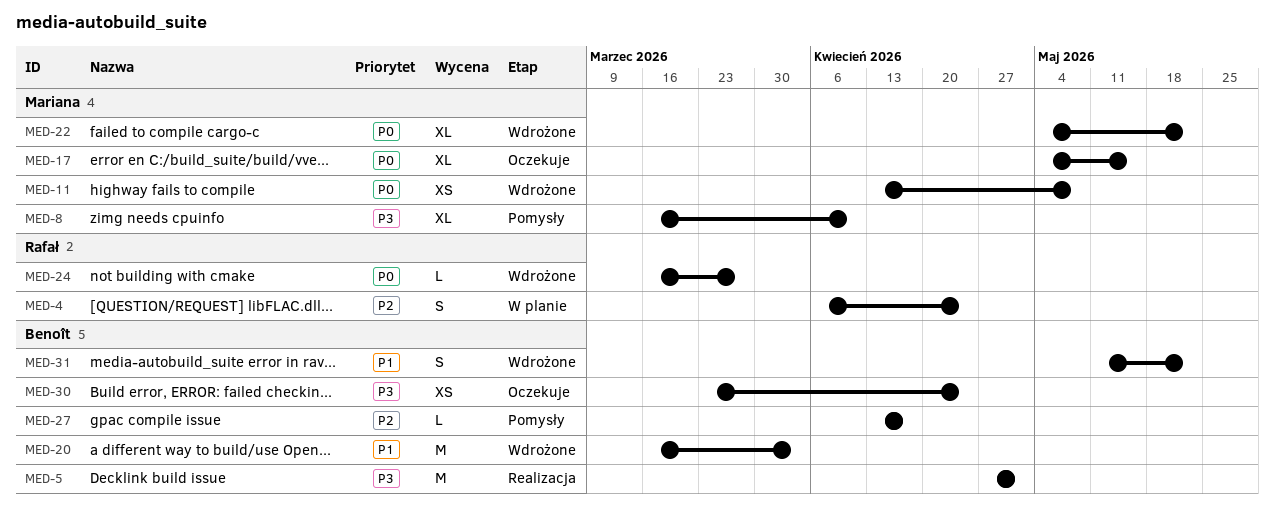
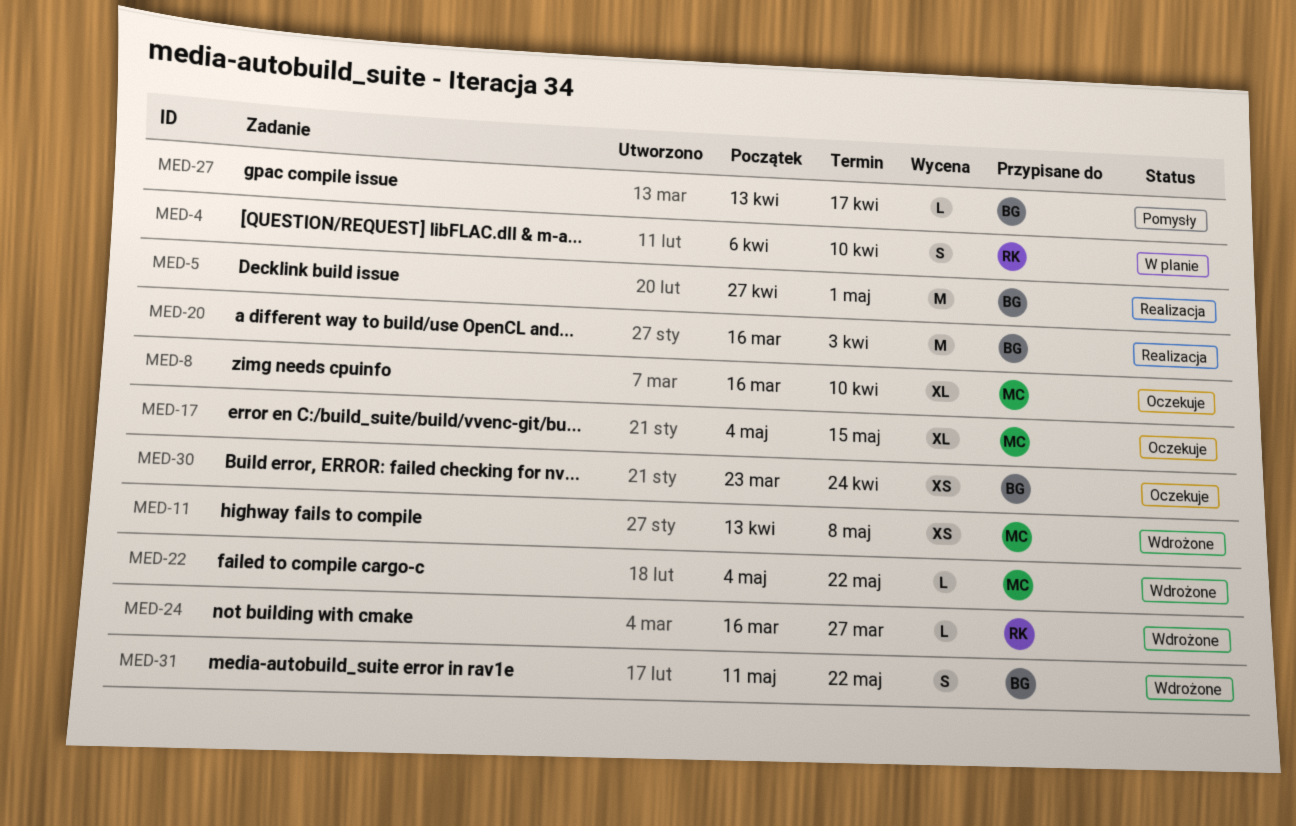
MED-4, due: Apr 24 -> Apr 10
MED-8, status: Pomysły -> Oczekuje
MED-20, status: Wdrożone -> Realizacja
MED-22, estimate: XL -> L

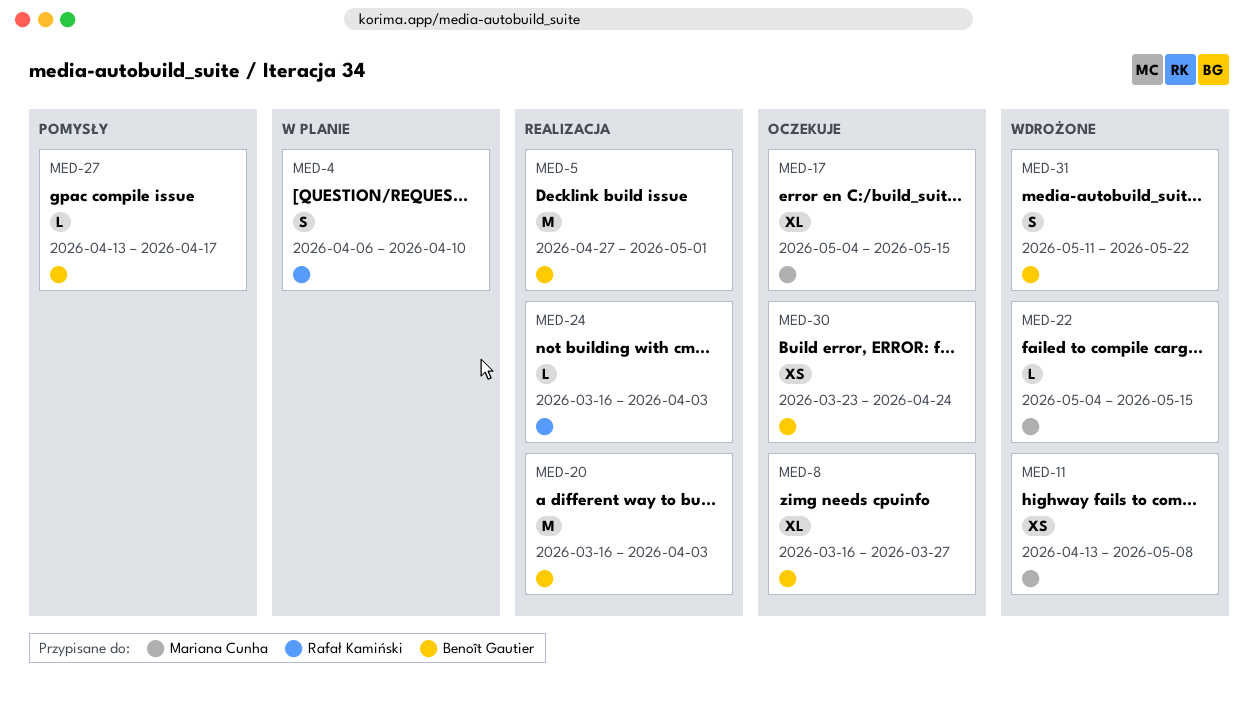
MED-8, owner: Mariana Cunha -> Benoît Gautier
MED-8, due: Apr 10 -> Mar 27
MED-22, due: May 22 -> May 15
MED-24, status: Wdrożone -> Realizacja
MED-24, due: Mar 27 -> Apr 3

